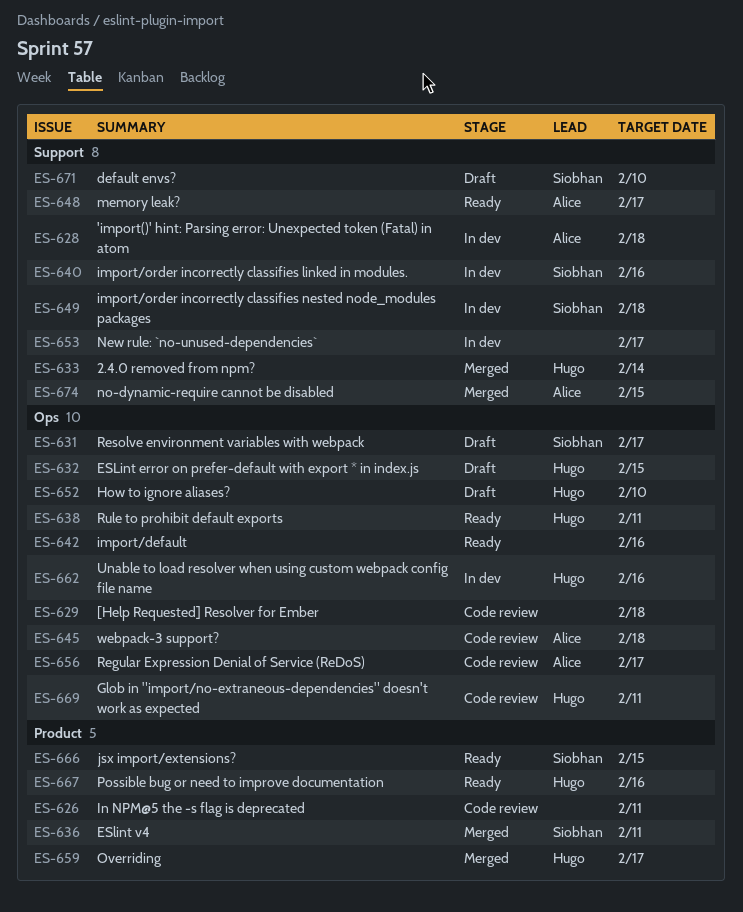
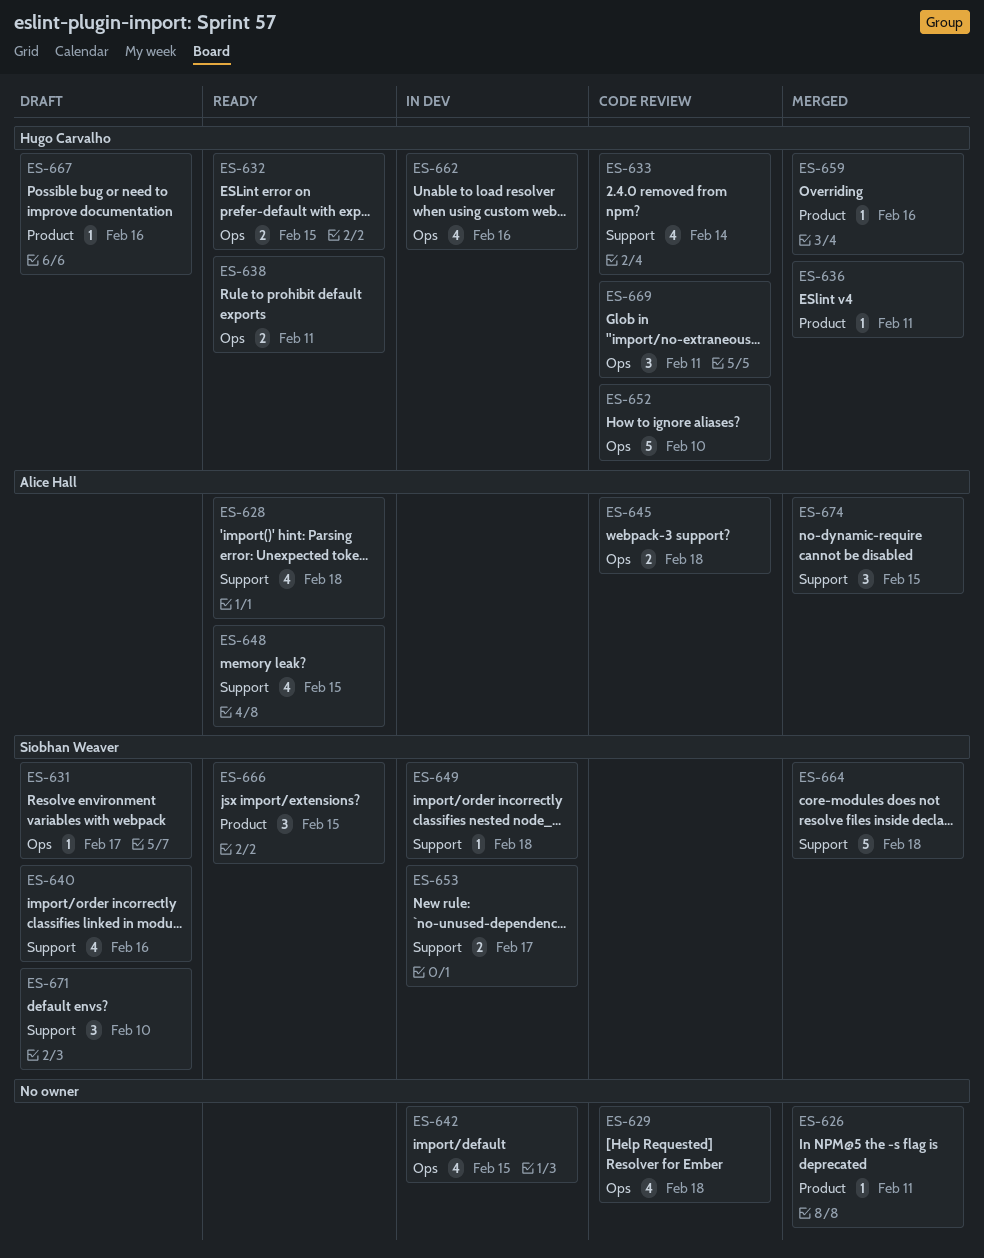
ES-626, status: Code review -> Merged
ES-628, status: In dev -> Ready
ES-632, status: Draft -> Ready
ES-633, status: Merged -> Code review
ES-636, owner: Siobhan Weaver -> Hugo Carvalho
ES-640, status: In dev -> Draft
ES-642, status: Ready -> In dev
ES-642, due: Feb 16 -> Feb 15
ES-648, due: Feb 17 -> Feb 15
ES-652, status: Draft -> Code review
ES-653, owner: none -> Siobhan Weaver
ES-656: present -> none
ES-659, due: Feb 17 -> Feb 16
ES-664: none -> present
ES-667, status: Ready -> Draft

